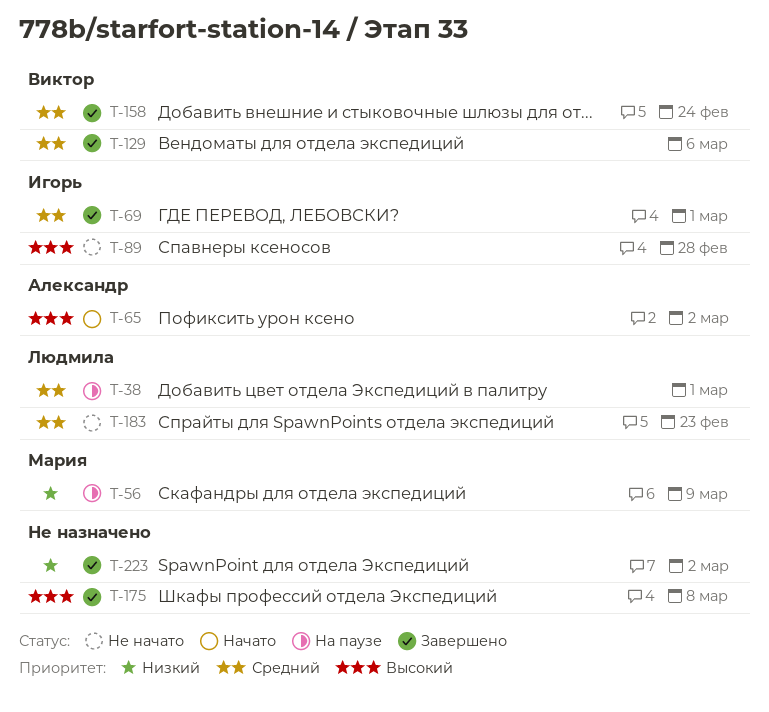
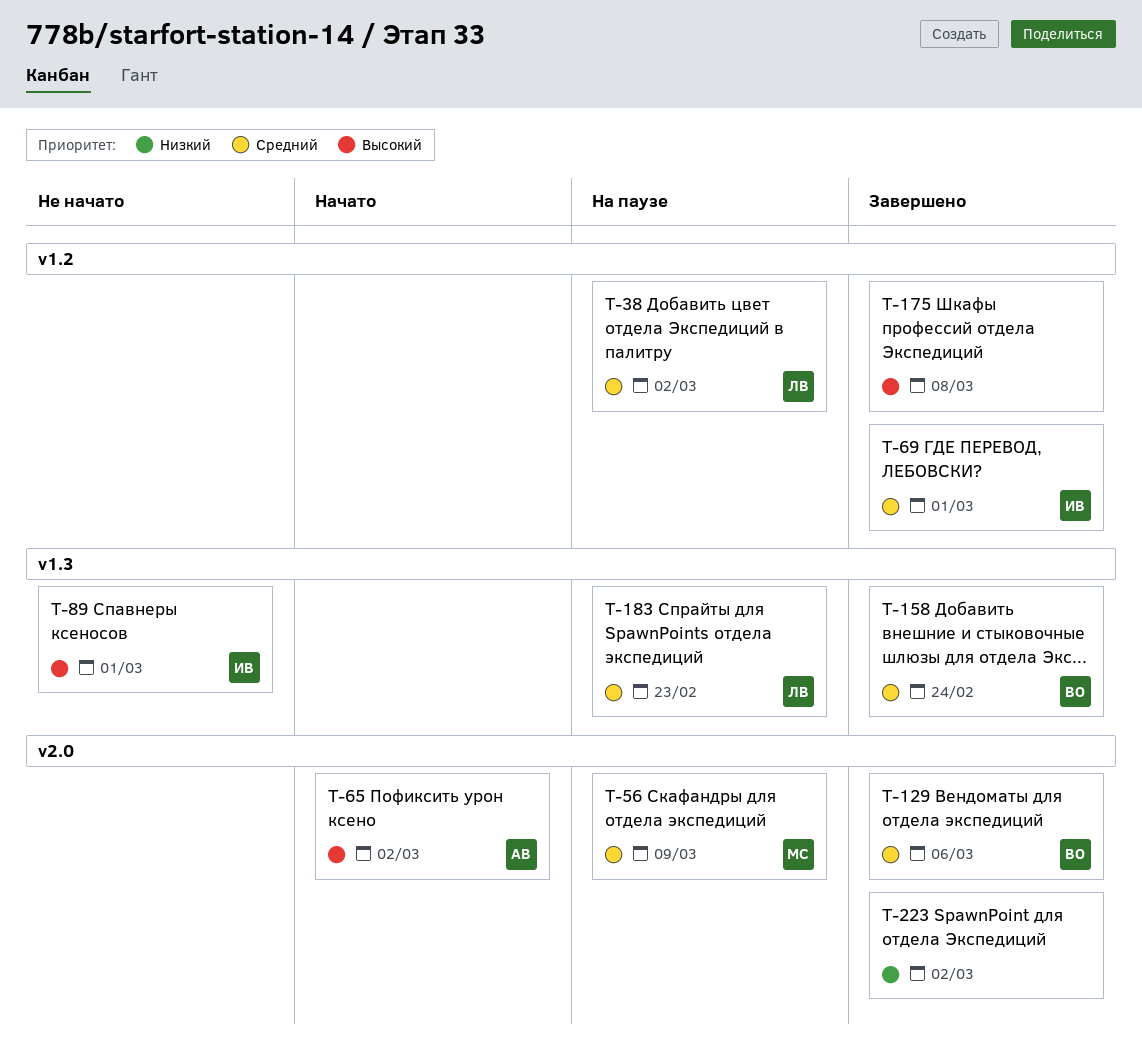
T-38, due: Mar 1 -> Mar 2
T-56, priority: Низкий -> Средний
T-89, due: Feb 28 -> Mar 1
T-183, status: Не начато -> На паузе

